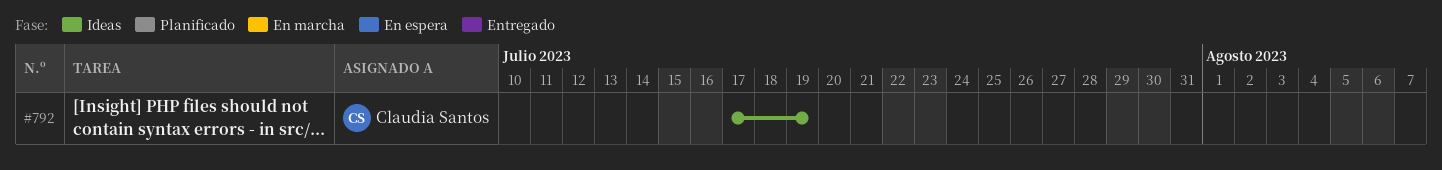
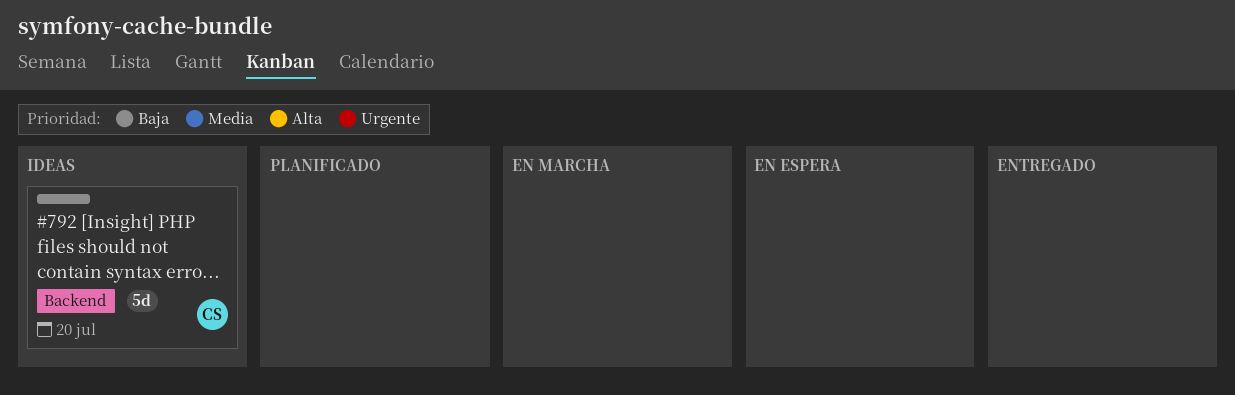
#792, due: Jul 19 -> Jul 20

